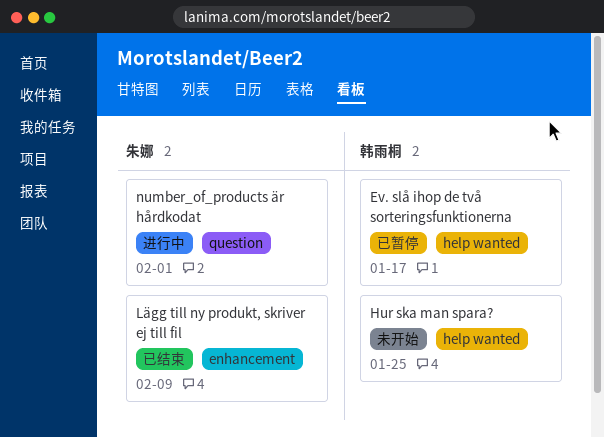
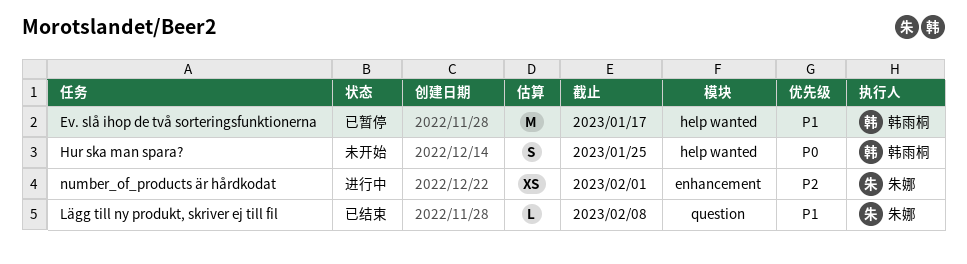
Lägg till ny produkt, skriver ej till fil, label: enhancement -> question
Lägg till ny produkt, skriver ej till fil, due: Feb 9 -> Feb 8
number_of_products är hårdkodat, label: question -> enhancement

